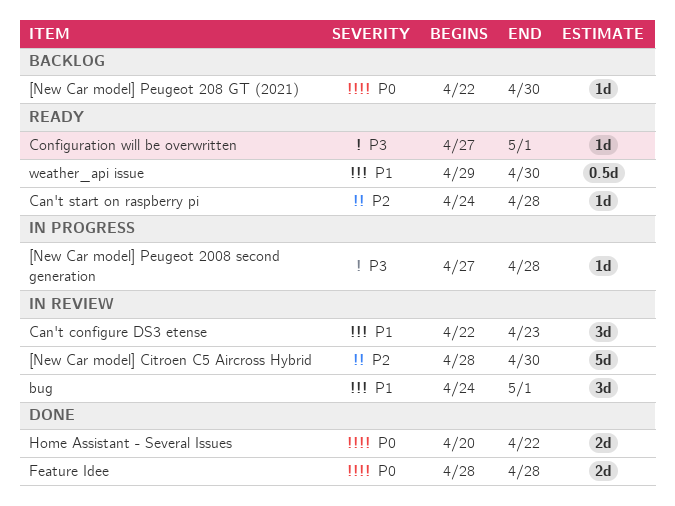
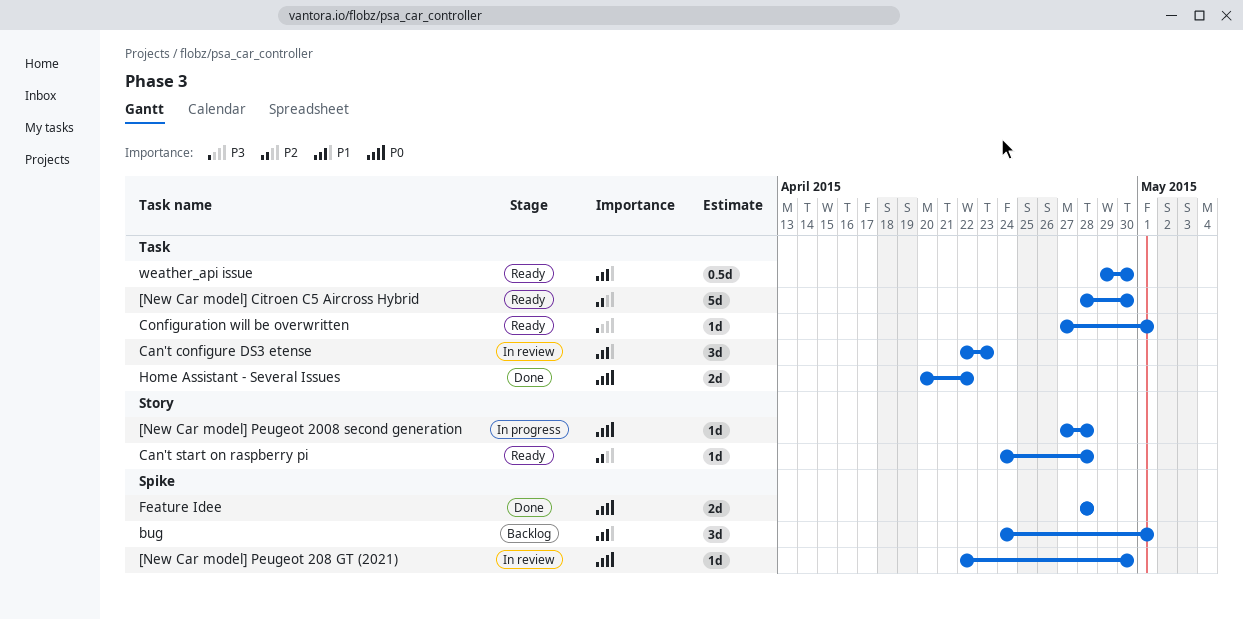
[New Car model] Citroen C5 Aircross Hybrid, status: In review -> Ready
[New Car model] Peugeot 2008 second generation, priority: P3 -> P0
[New Car model] Peugeot 208 GT (2021), status: Backlog -> In review
bug, status: In review -> Backlog

